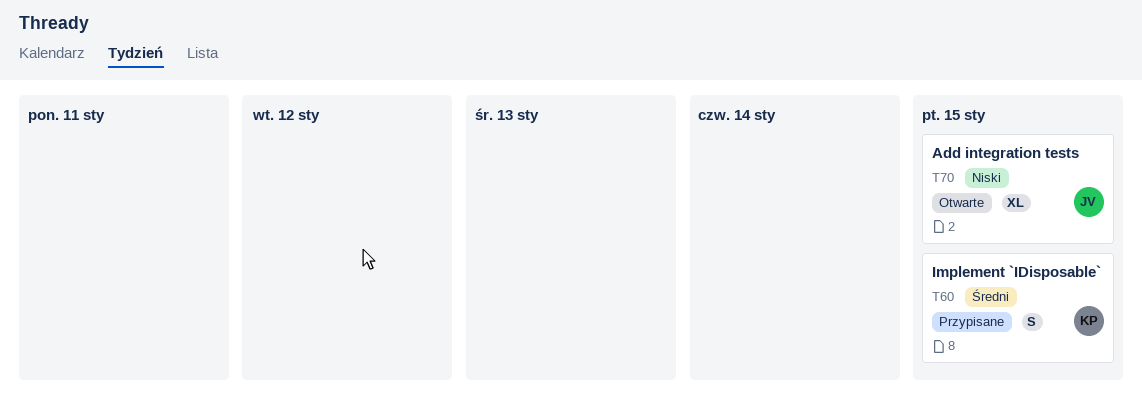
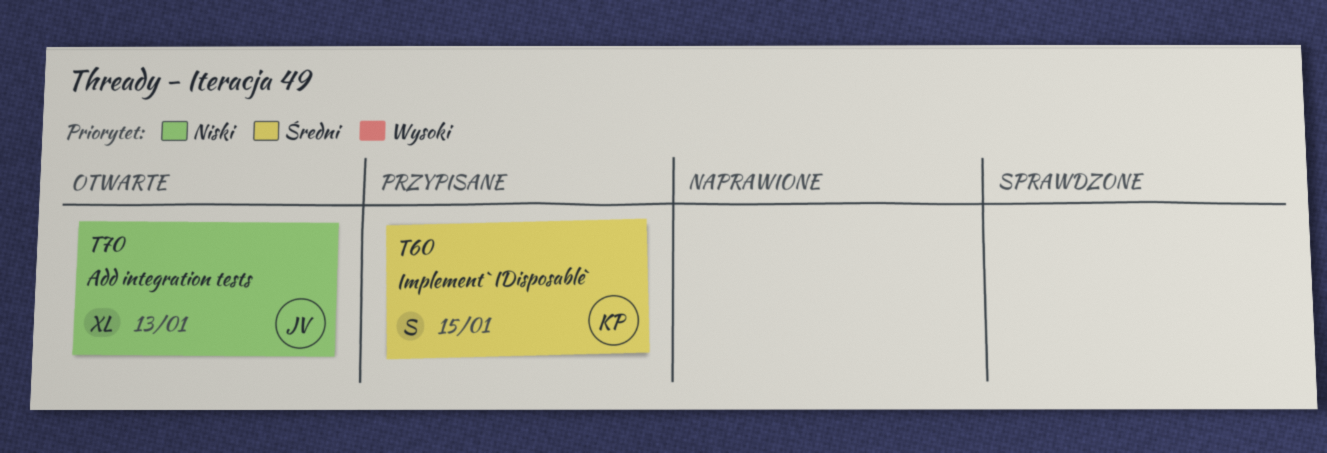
T70, due: Jan 15 -> Jan 13

